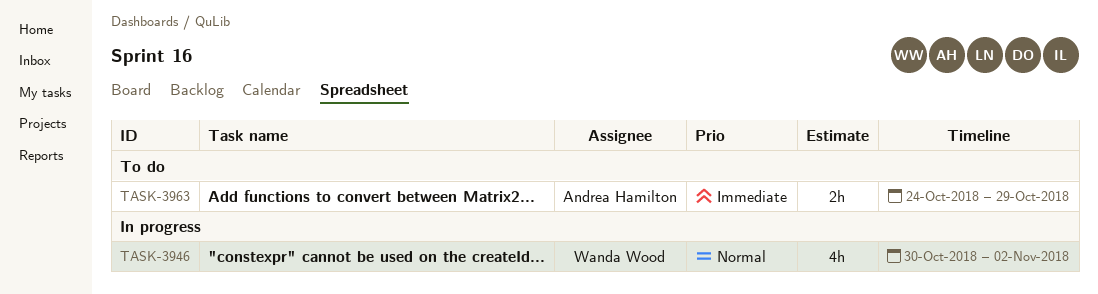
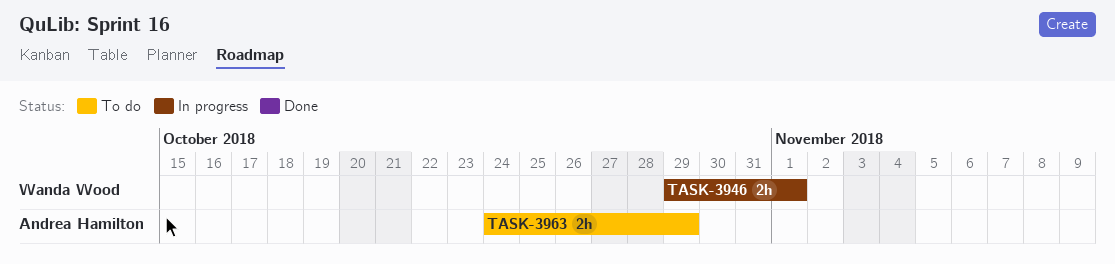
TASK-3946, estimate: 4h -> 2h
TASK-3946, start: Oct 30 -> Oct 29
TASK-3946, due: Nov 2 -> Nov 1

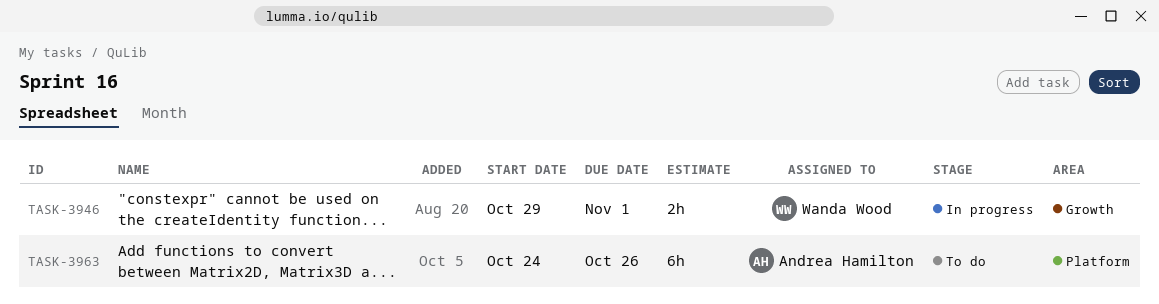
TASK-3963, estimate: 2h -> 6h
TASK-3963, due: Oct 29 -> Oct 26

